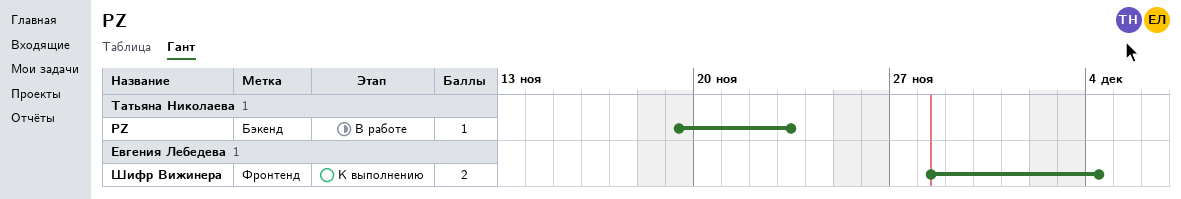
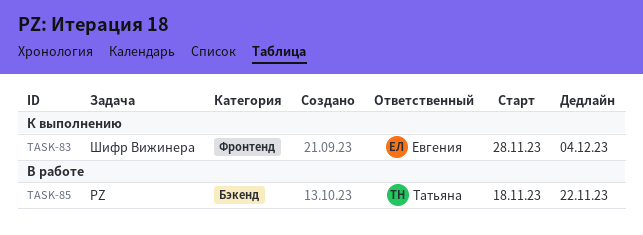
PZ, start: Nov 19 -> Nov 18
PZ, due: Nov 23 -> Nov 22

